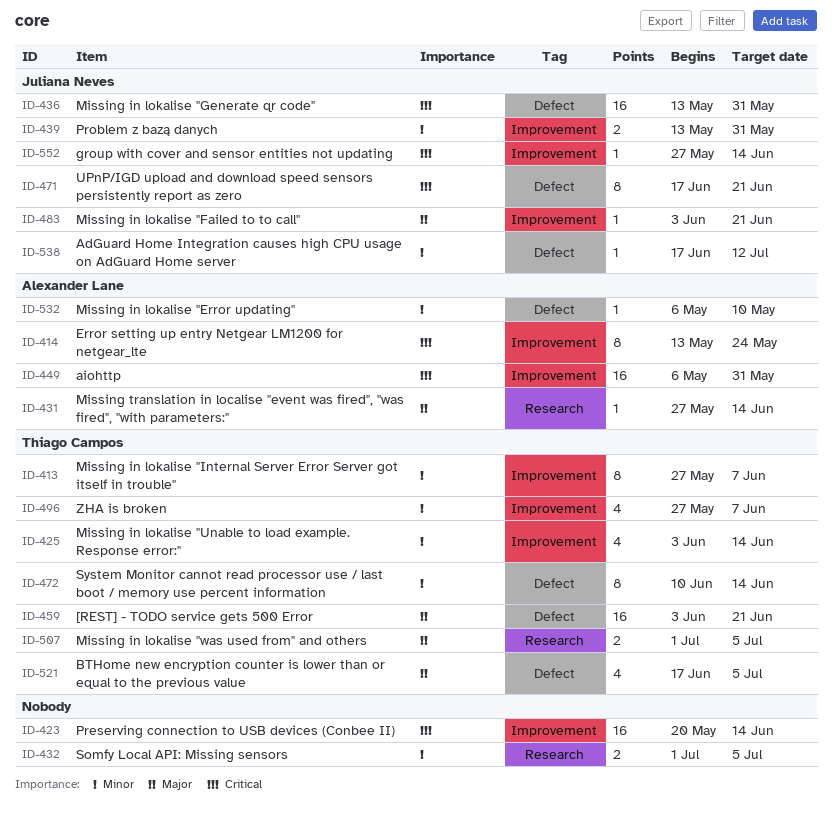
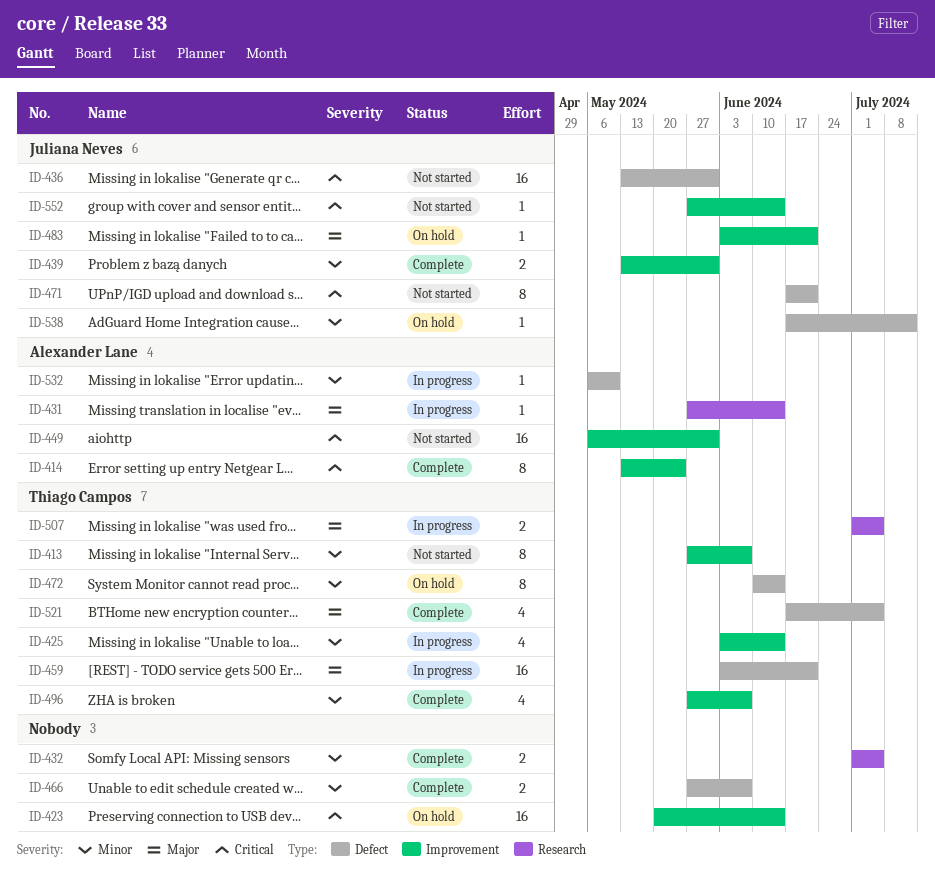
ID-466: none -> present

